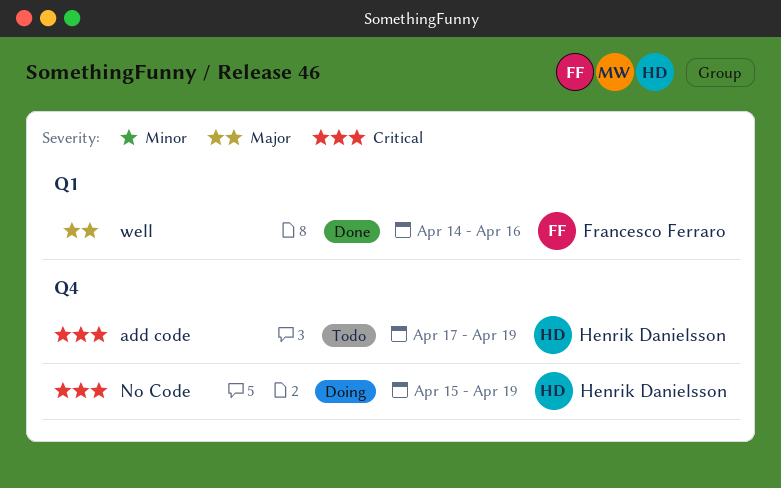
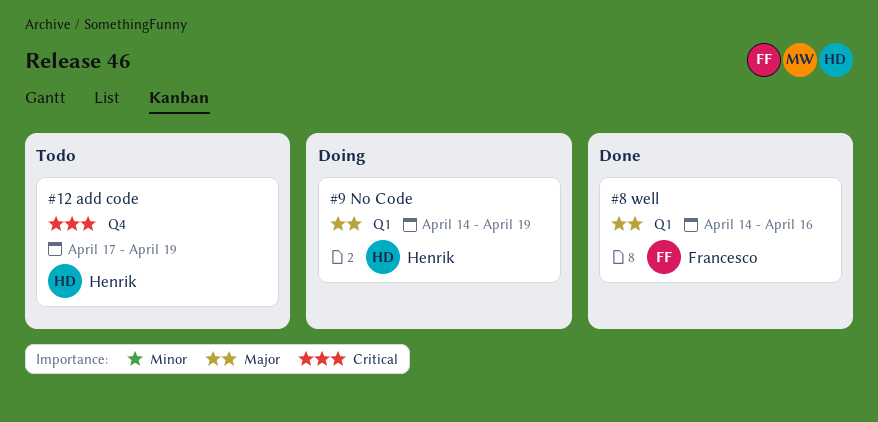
No Code, priority: Critical -> Major
No Code, label: Q4 -> Q1
No Code, start: Apr 15 -> Apr 14

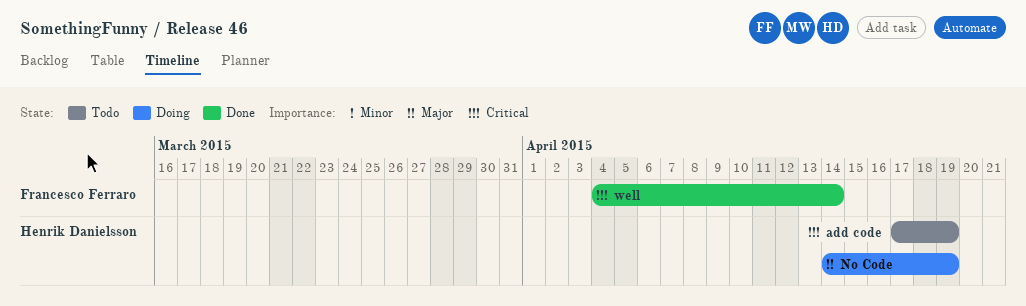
well, priority: Major -> Critical
well, start: Apr 14 -> Apr 4
well, due: Apr 16 -> Apr 14

